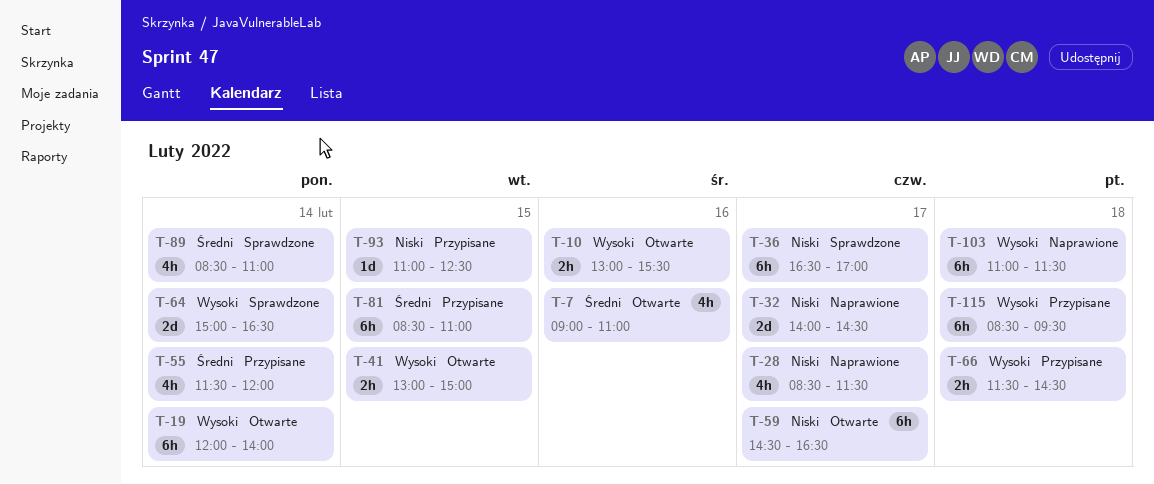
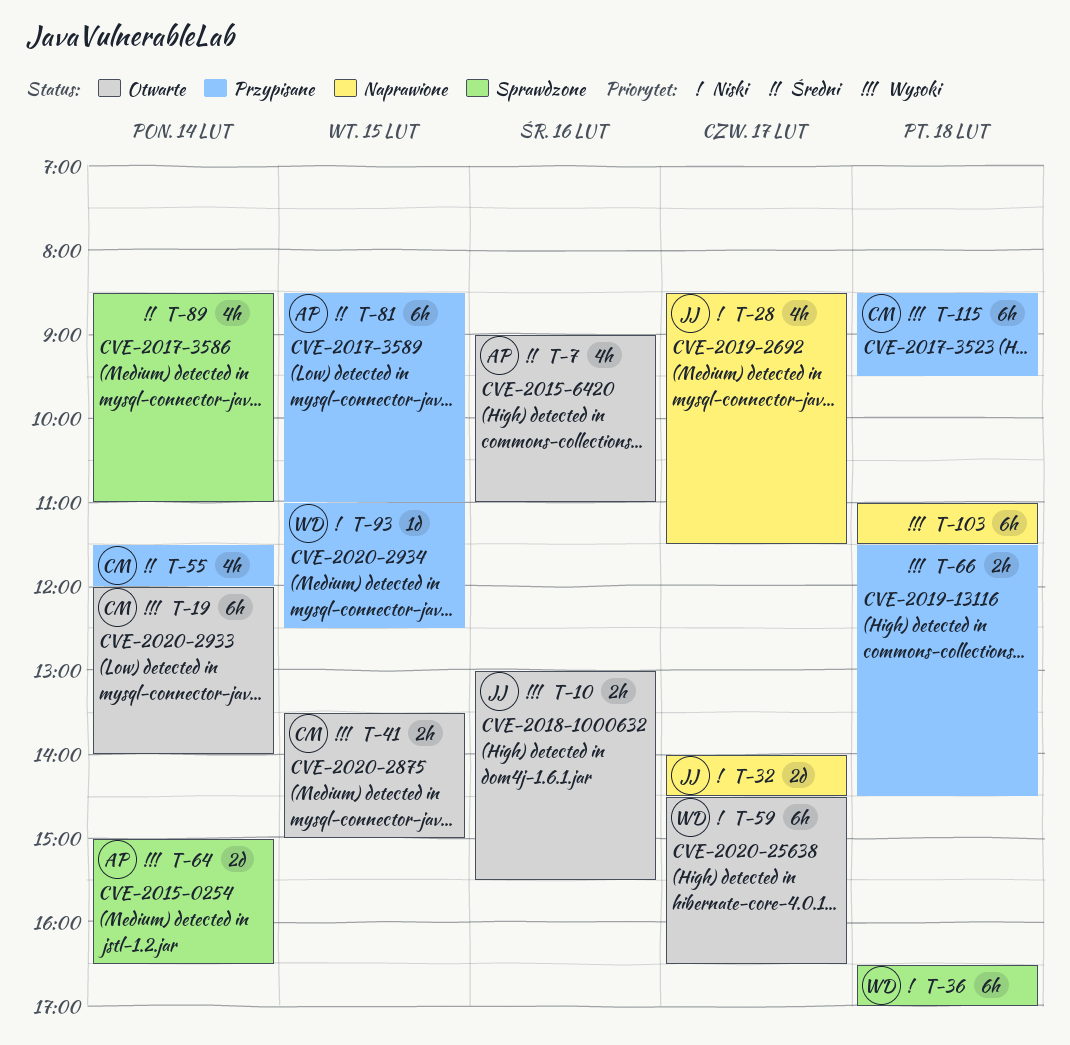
T-36, day: Feb 17 -> Feb 18
T-41, begins: 13:00 -> 13:30

